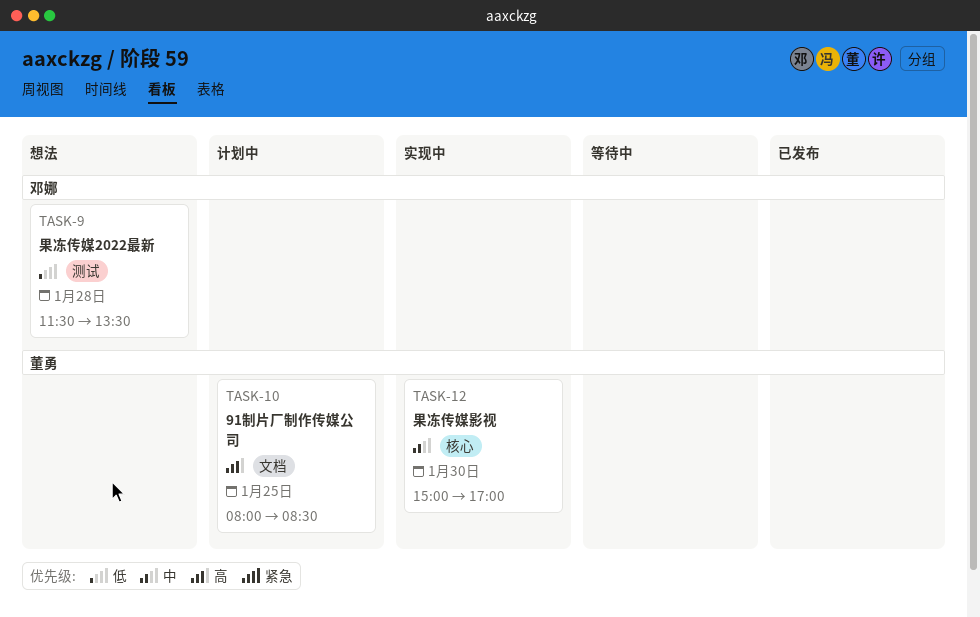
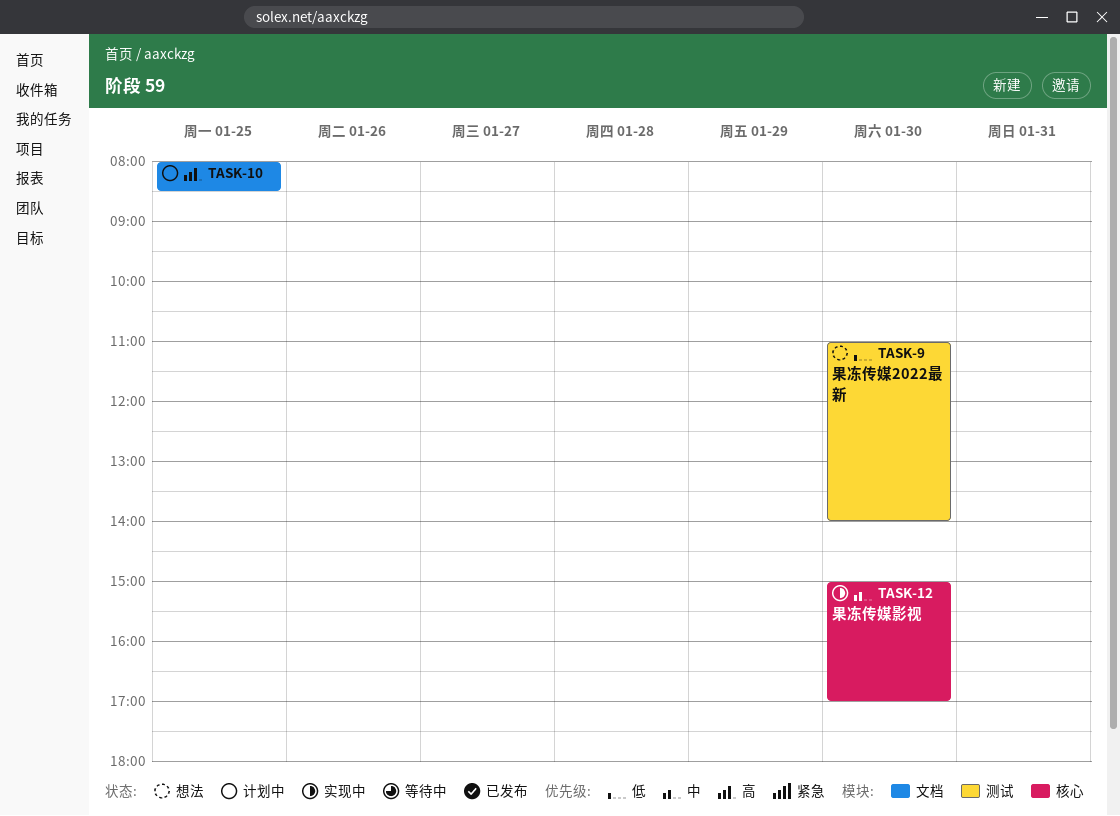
TASK-9, day: Jan 28 -> Jan 30
TASK-9, begins: 11:30 -> 11:00
TASK-9, ends: 13:30 -> 14:00

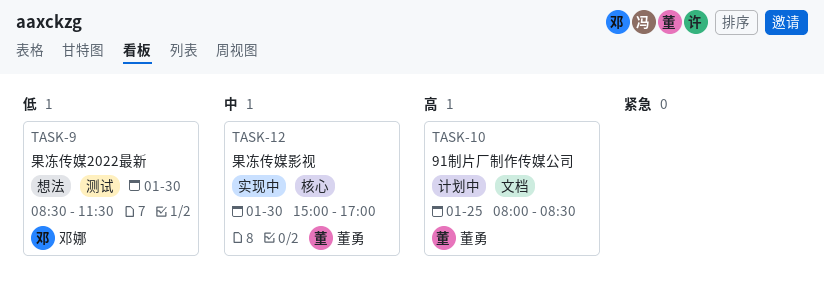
TASK-9, begins: 11:00 -> 08:30
TASK-9, ends: 14:00 -> 11:30

